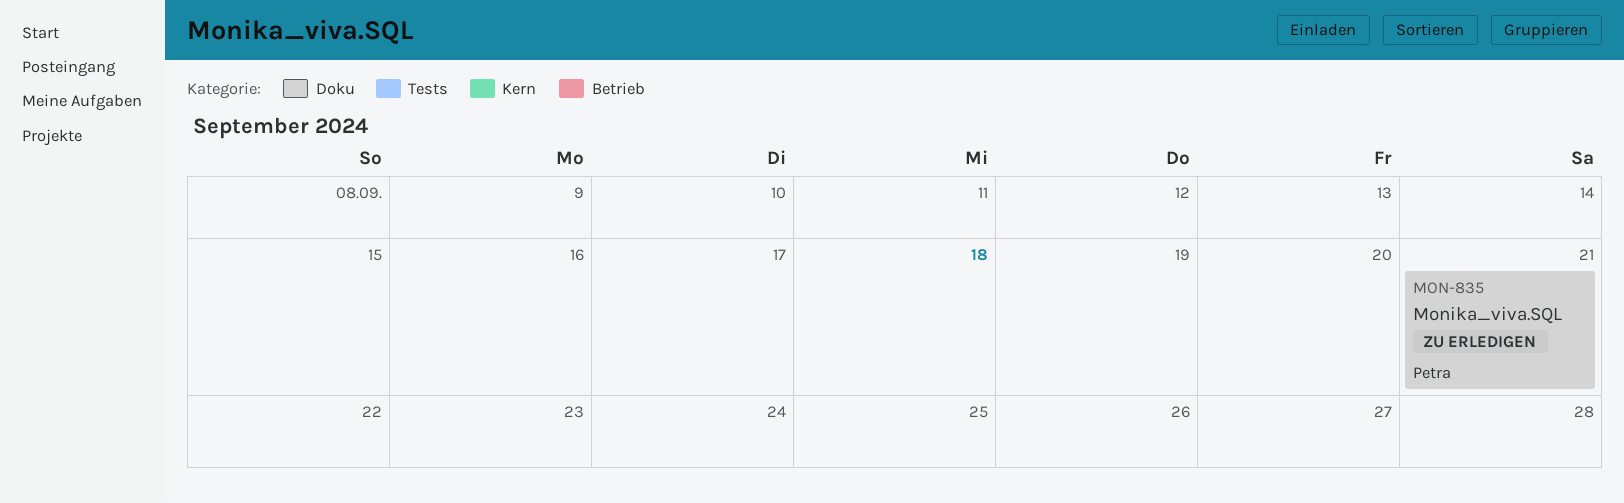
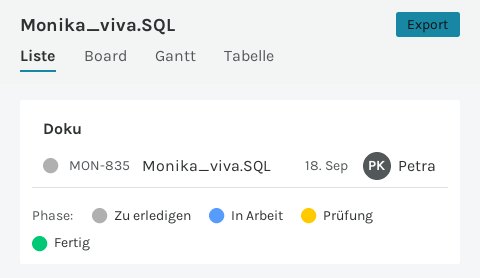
MON-835, due: Sep 21 -> Sep 18

